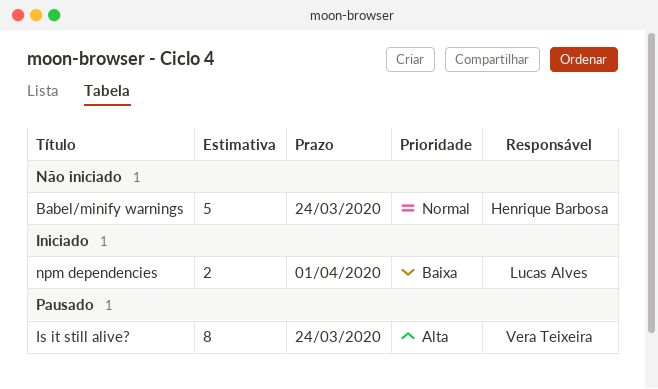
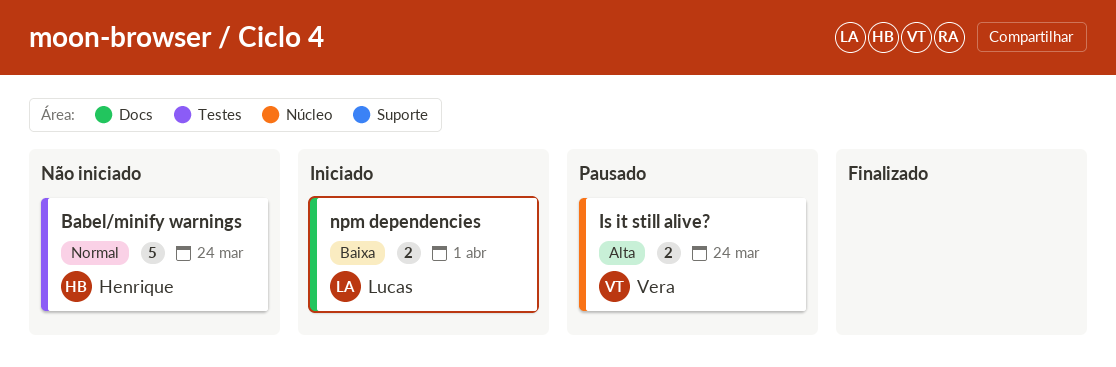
Is it still alive?, estimate: 8 -> 2

